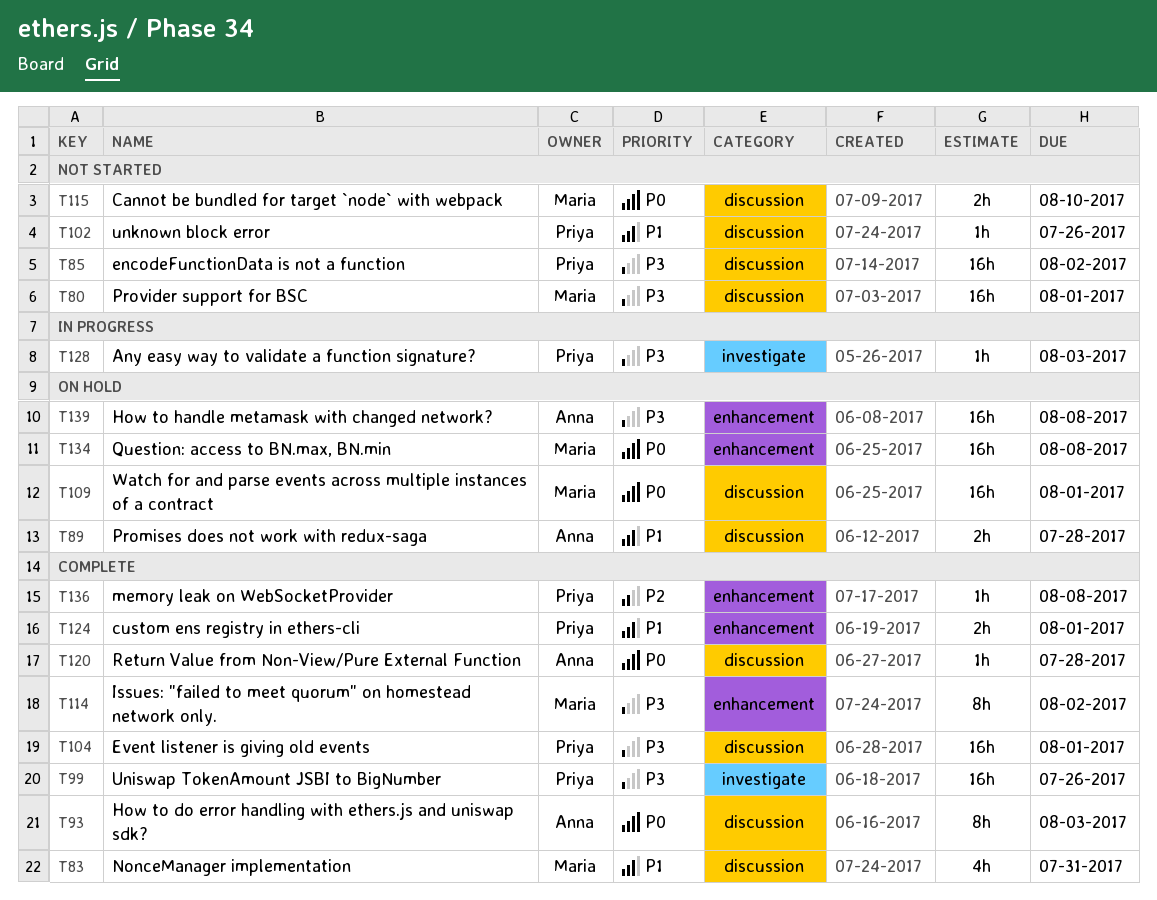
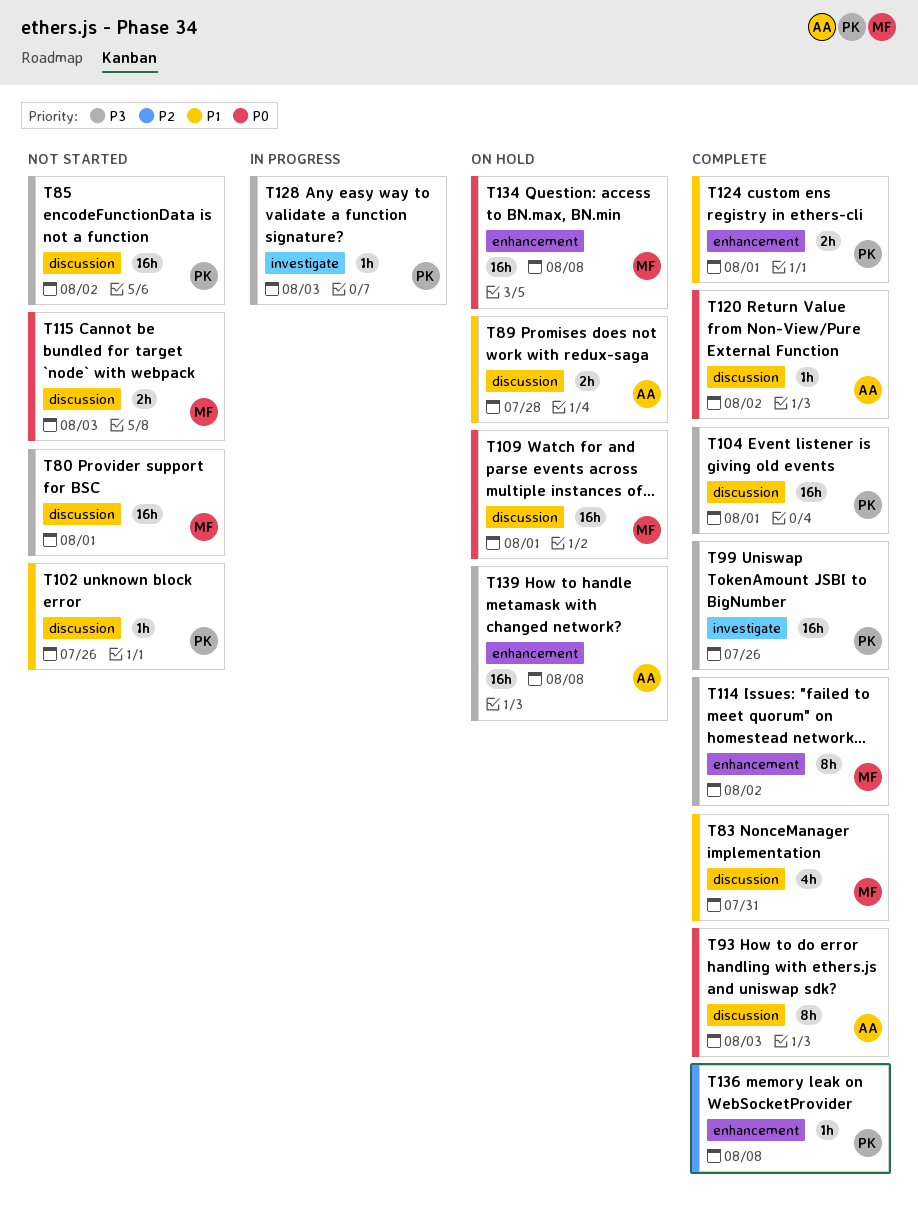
T115, due: Aug 10 -> Aug 3
T120, due: Jul 28 -> Aug 2

